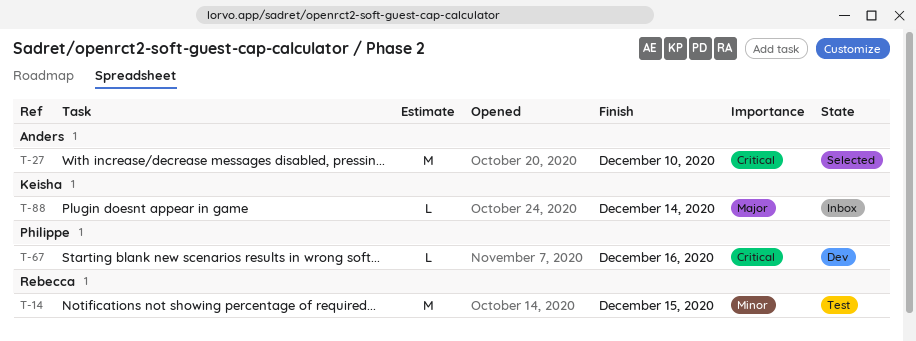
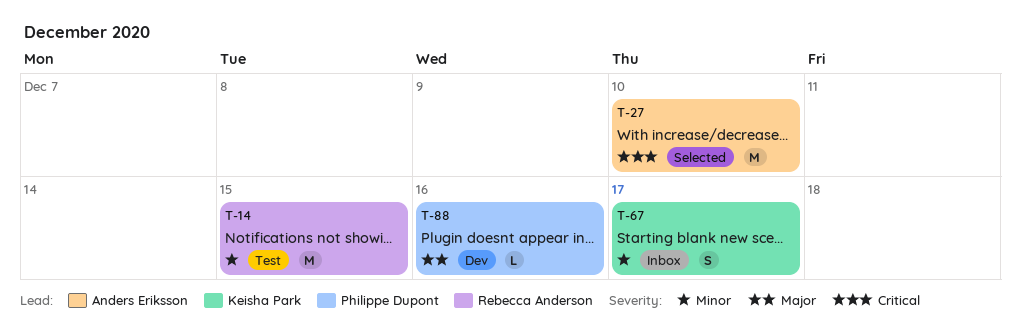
T-67, status: Dev -> Inbox
T-67, owner: Philippe Dupont -> Keisha Park
T-67, priority: Critical -> Minor
T-67, estimate: L -> S
T-67, due: Dec 16 -> Dec 17
T-88, status: Inbox -> Dev
T-88, owner: Keisha Park -> Philippe Dupont
T-88, due: Dec 14 -> Dec 16

